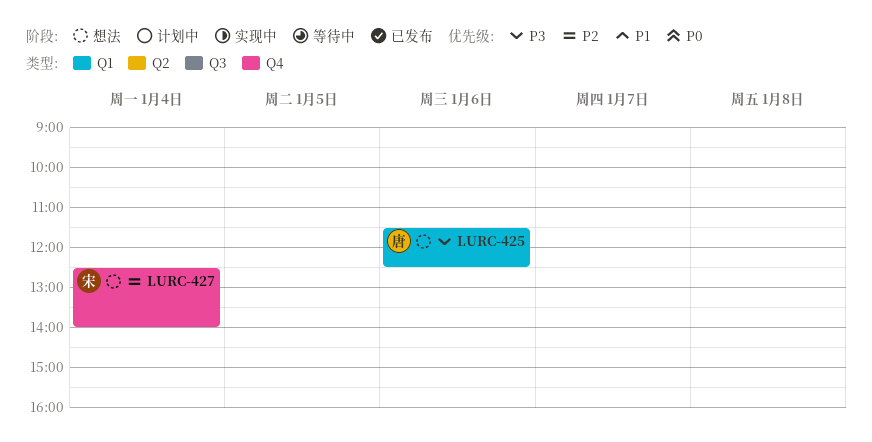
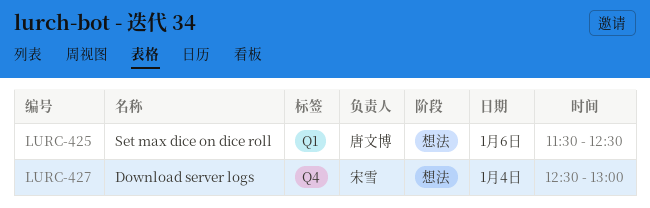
LURC-427, ends: 14:00 -> 13:00

